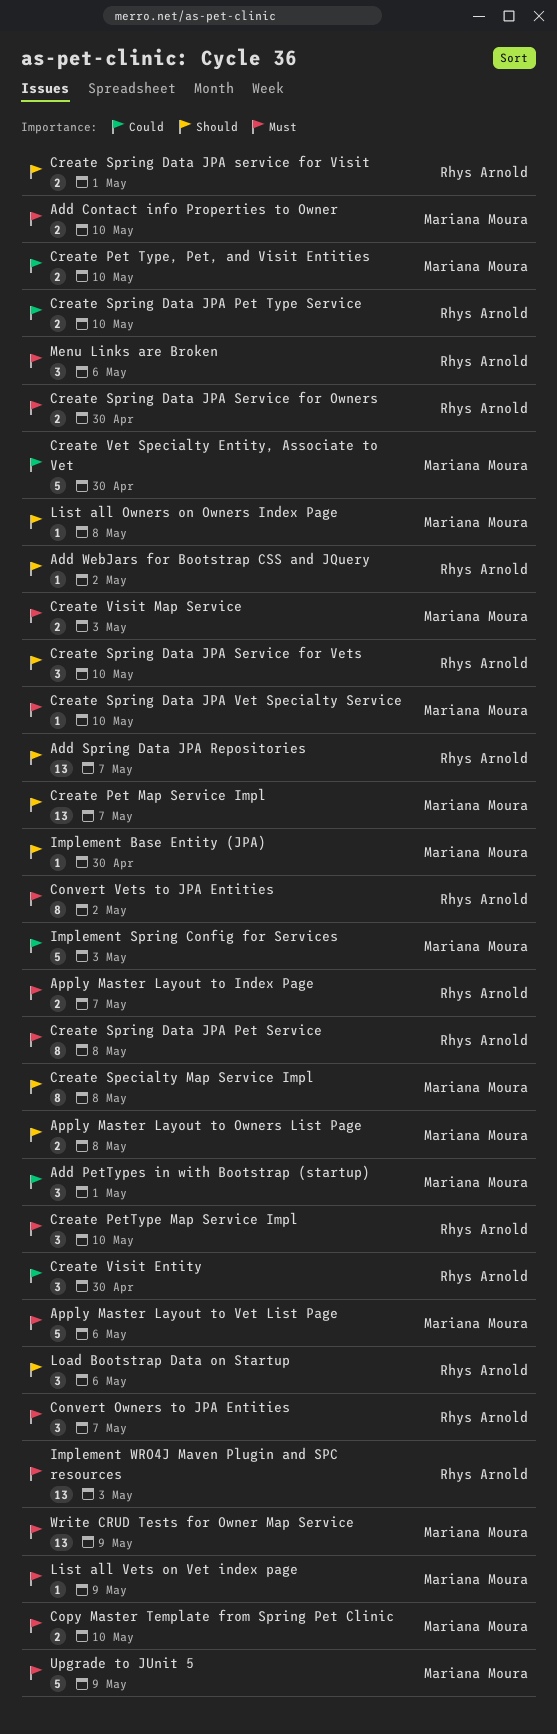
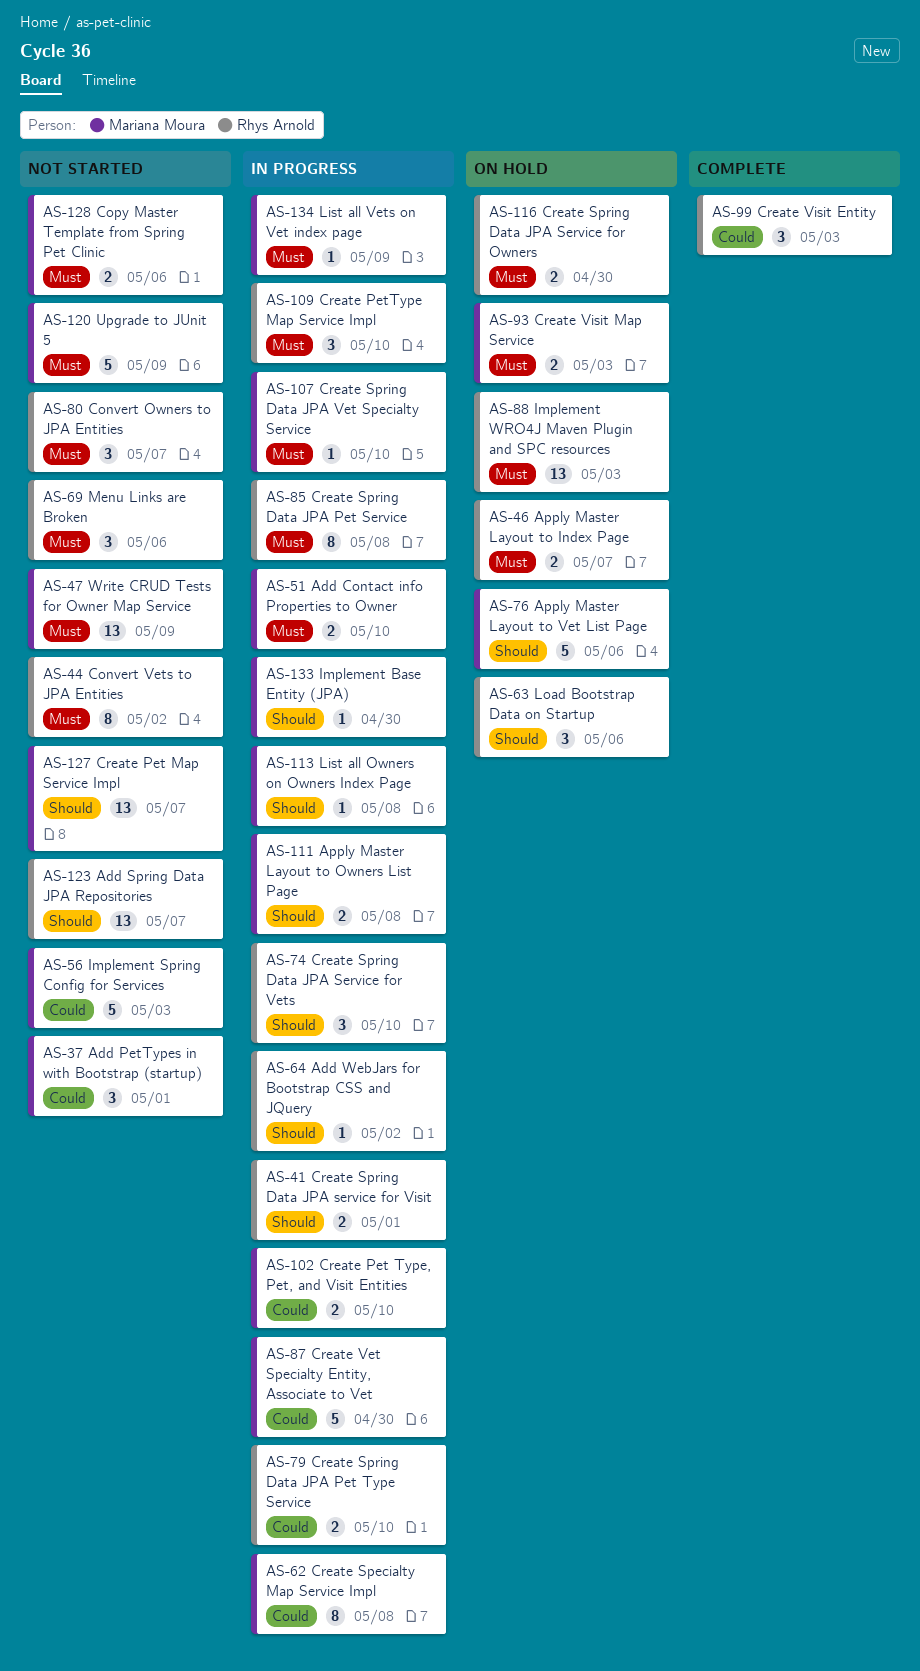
Apply Master Layout to Vet List Page, priority: Must -> Should
Copy Master Template from Spring Pet Clinic, due: May 10 -> May 6
Create Specialty Map Service Impl, priority: Should -> Could
Create Visit Entity, due: Apr 30 -> May 3

